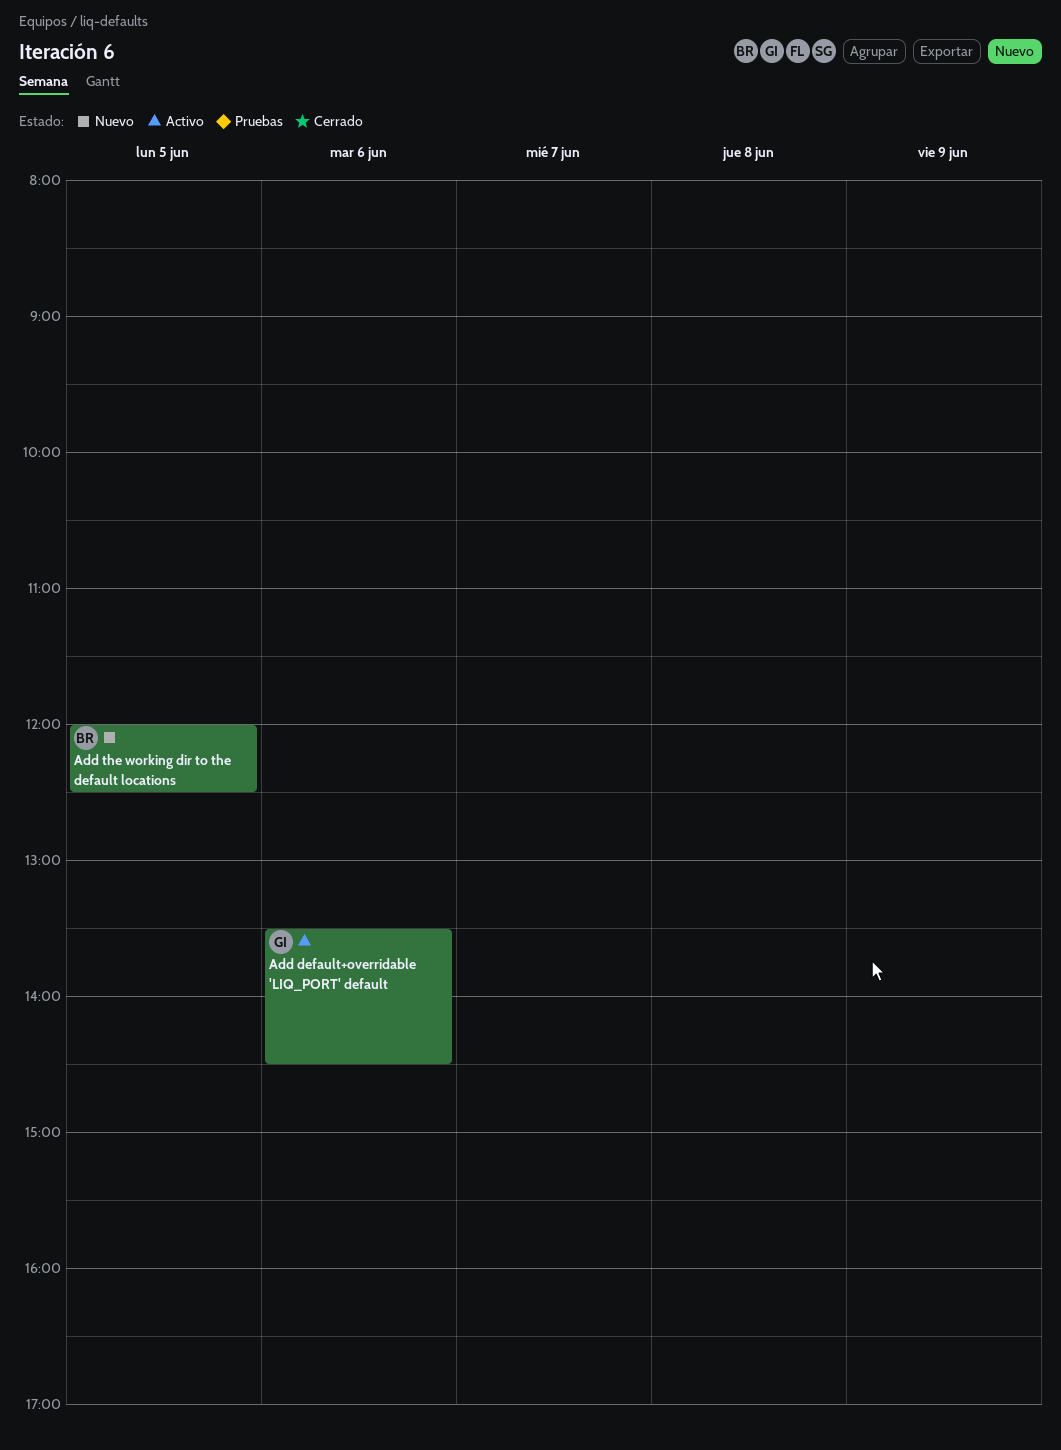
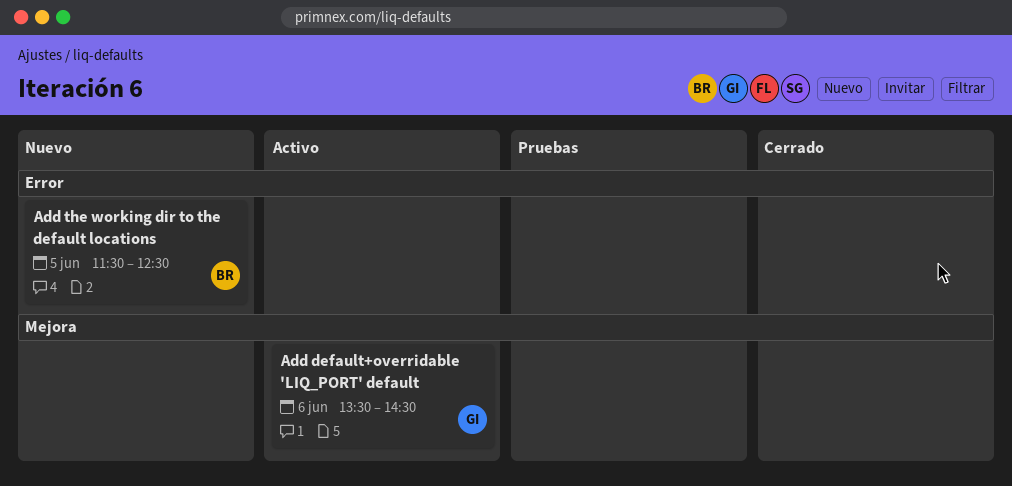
Add the working dir to the default locations, begins: 12:00 -> 11:30

